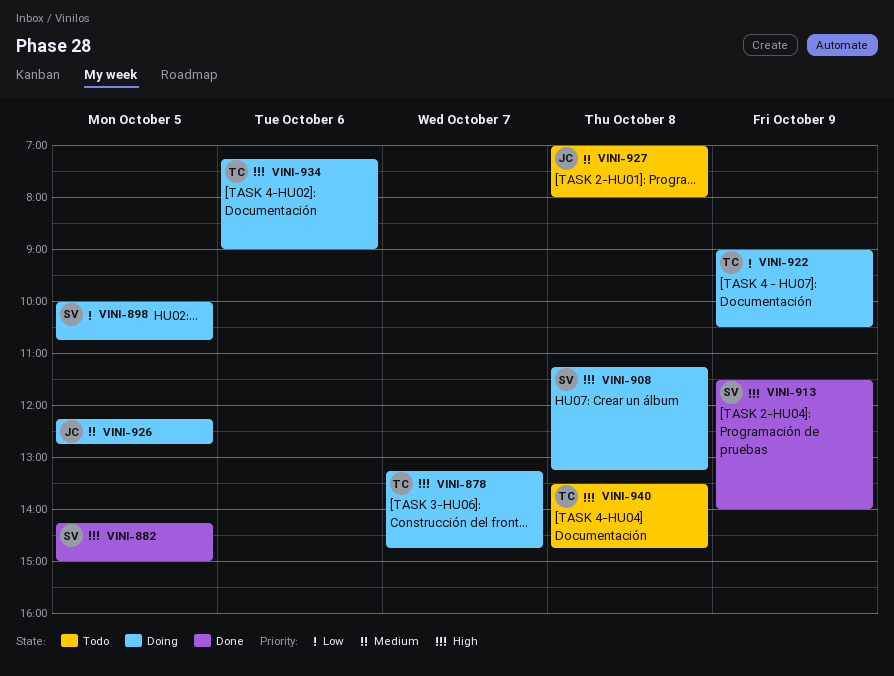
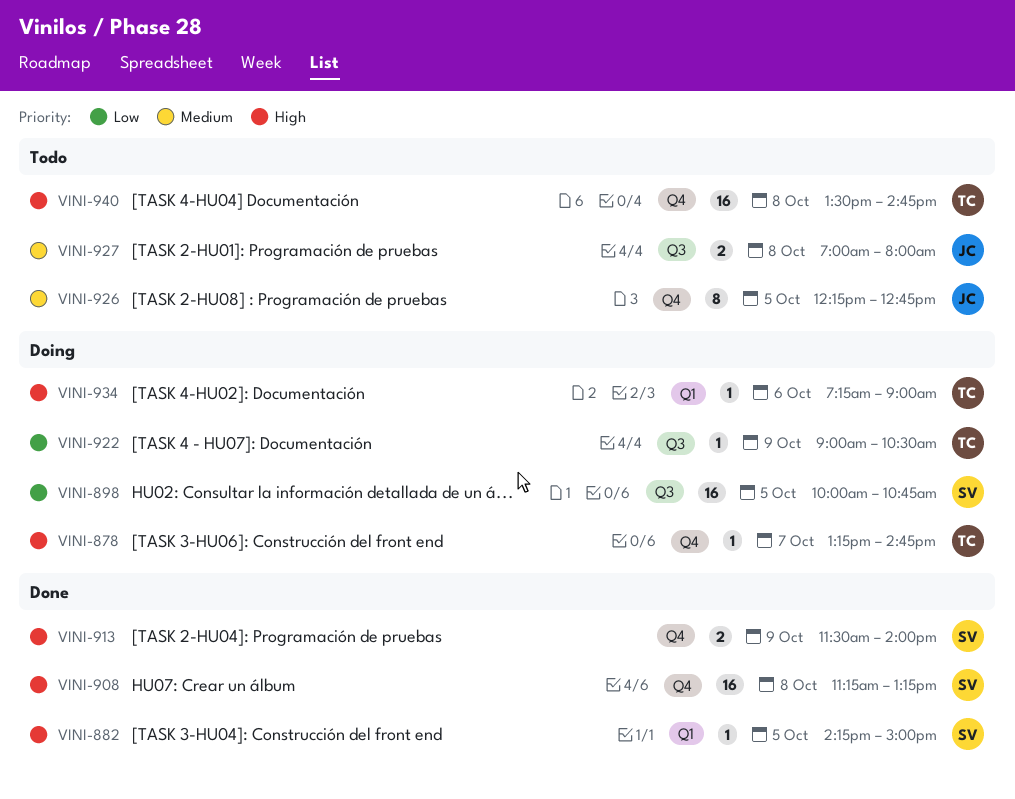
VINI-908, status: Doing -> Done
VINI-926, status: Doing -> Todo

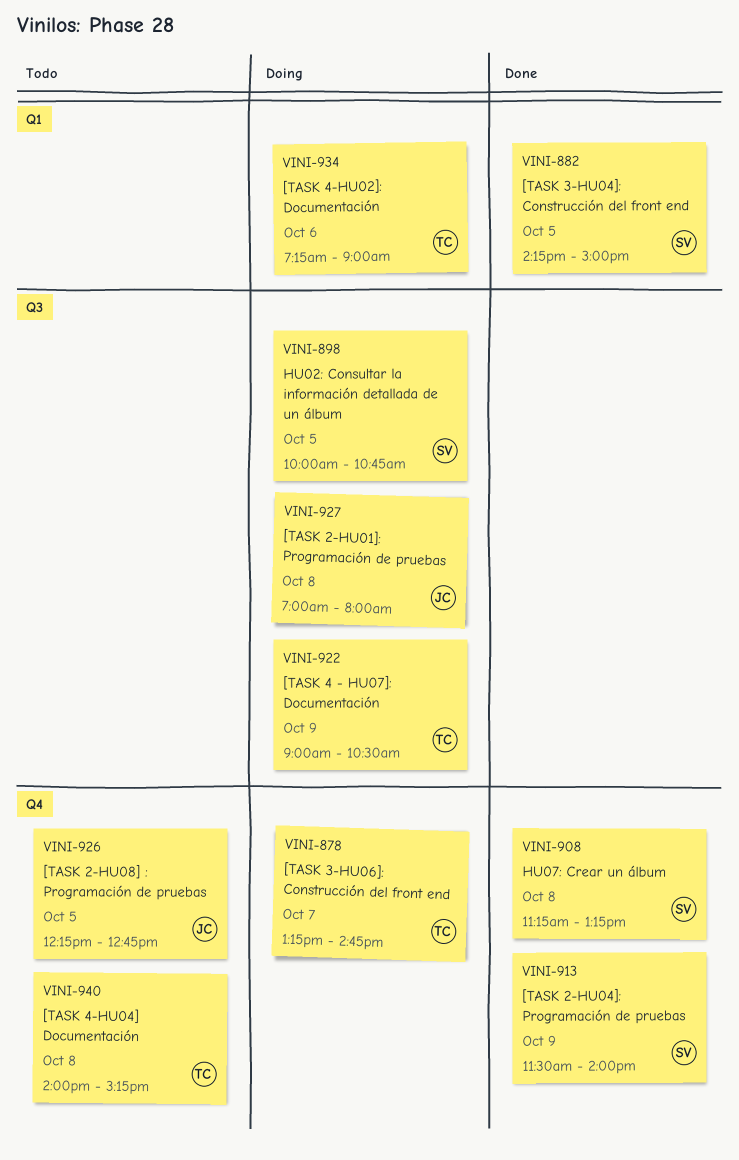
VINI-927, status: Todo -> Doing
VINI-940, begins: 13:30 -> 14:00
VINI-940, ends: 14:45 -> 15:15

